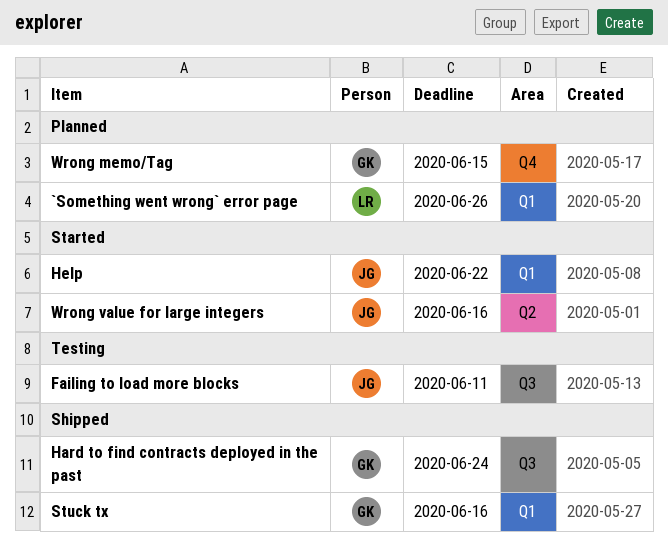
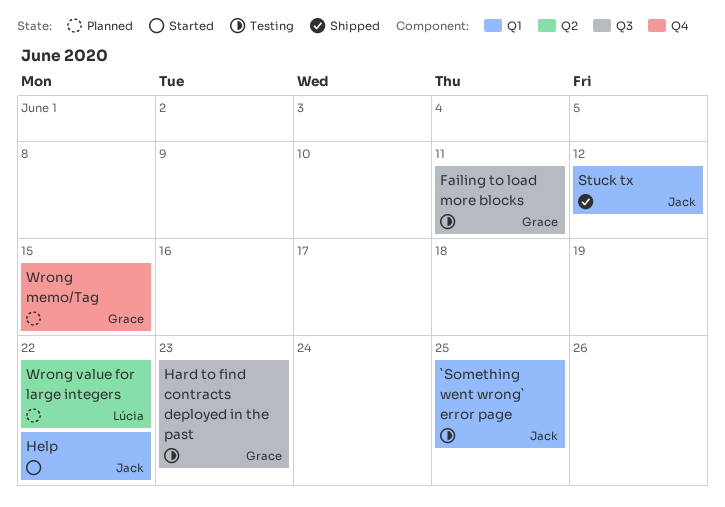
`Something went wrong` error page, status: Planned -> Testing
`Something went wrong` error page, owner: Lúcia -> Jack
`Something went wrong` error page, due: Jun 26 -> Jun 25
Failing to load more blocks, owner: Jack -> Grace
Hard to find contracts deployed in the past, status: Shipped -> Testing
Hard to find contracts deployed in the past, due: Jun 24 -> Jun 23
Stuck tx, owner: Grace -> Jack
Stuck tx, due: Jun 16 -> Jun 12
Wrong value for large integers, status: Started -> Planned
Wrong value for large integers, owner: Jack -> Lúcia
Wrong value for large integers, due: Jun 16 -> Jun 22

